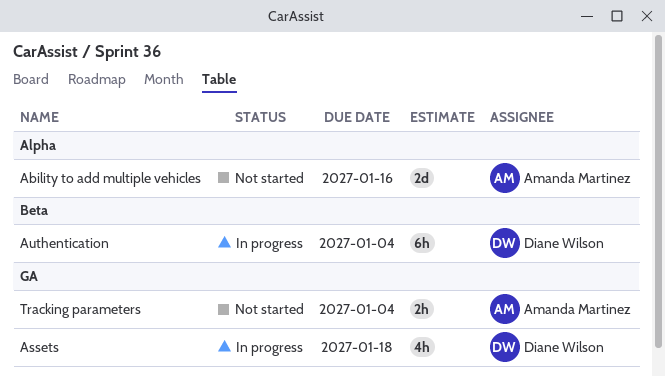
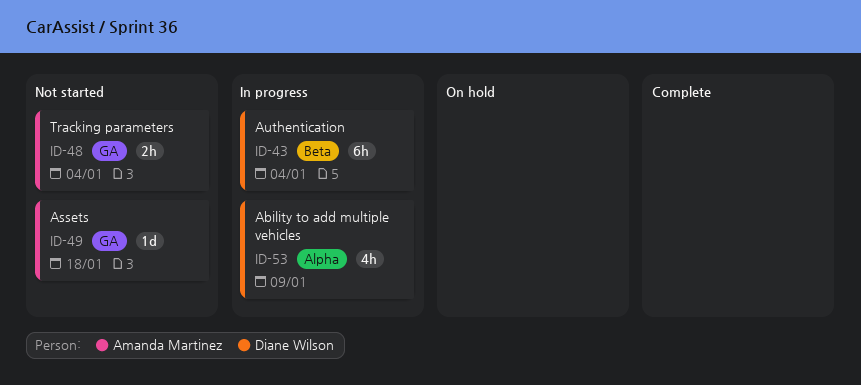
Ability to add multiple vehicles, status: Not started -> In progress
Ability to add multiple vehicles, owner: Amanda Martinez -> Diane Wilson
Ability to add multiple vehicles, estimate: 2d -> 4h
Ability to add multiple vehicles, due: Jan 16 -> Jan 9
Assets, status: In progress -> Not started
Assets, owner: Diane Wilson -> Amanda Martinez
Assets, estimate: 4h -> 1d

